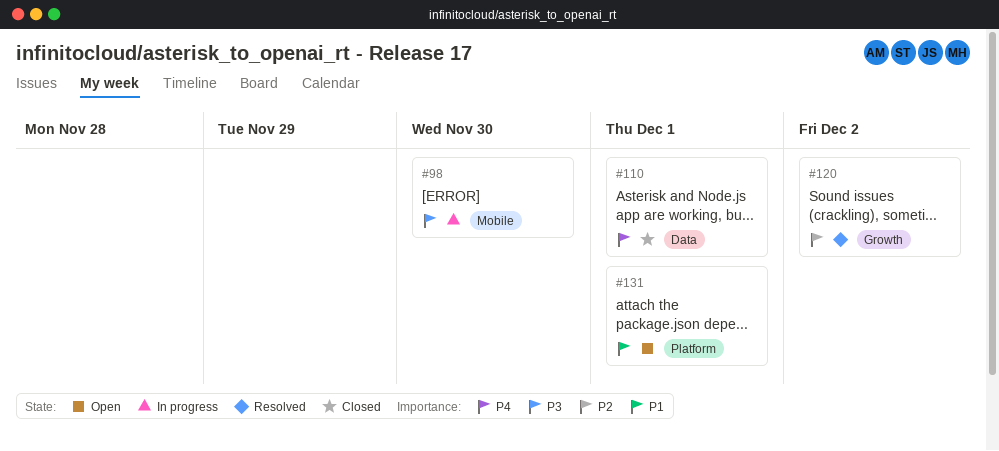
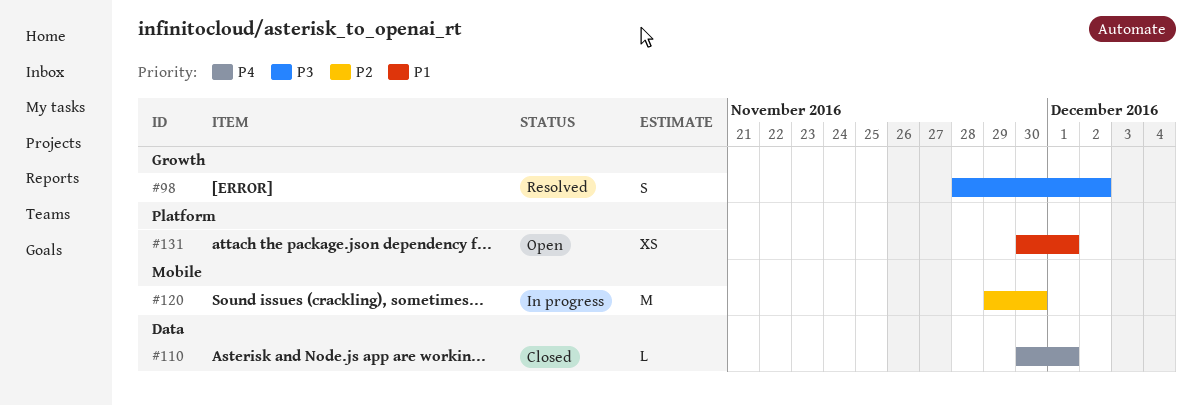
#98, status: In progress -> Resolved
#98, label: Mobile -> Growth
#98, due: Nov 30 -> Dec 2
#120, status: Resolved -> In progress
#120, label: Growth -> Mobile
#120, due: Dec 2 -> Nov 30

